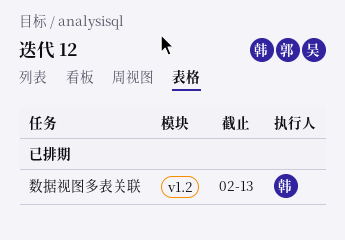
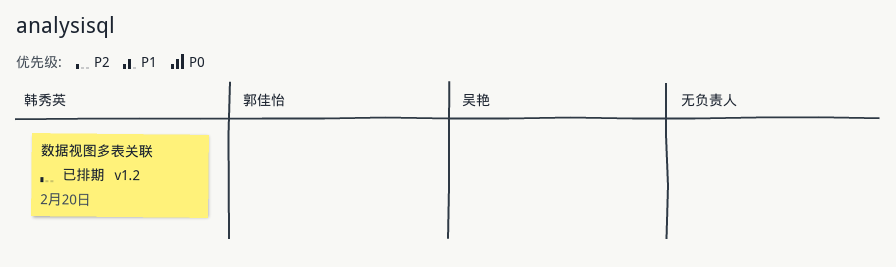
数据视图多表关联, due: Feb 13 -> Feb 20

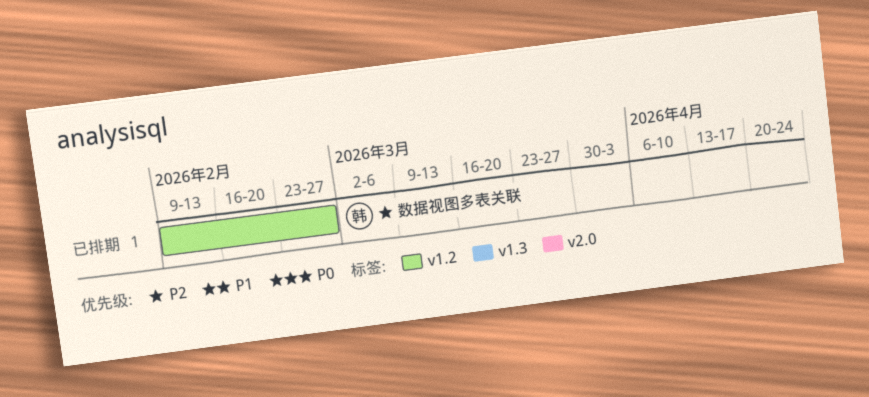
数据视图多表关联, due: Feb 20 -> Feb 27

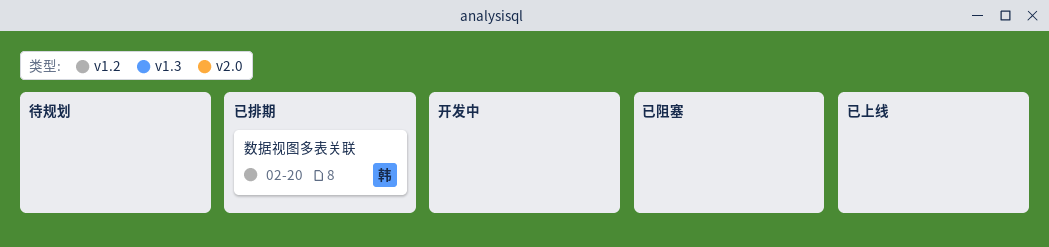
数据视图多表关联, due: Feb 27 -> Feb 20

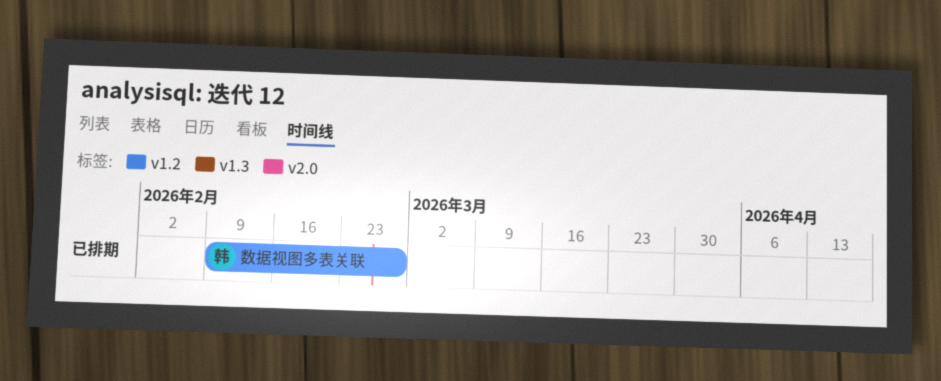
数据视图多表关联, due: Feb 20 -> Feb 27

